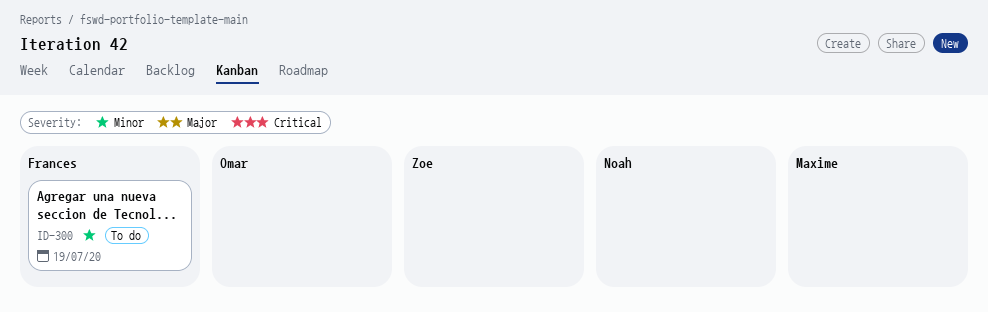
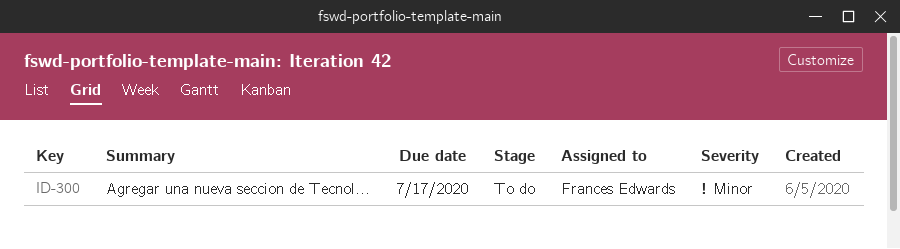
ID-300, due: Jul 19 -> Jul 17

